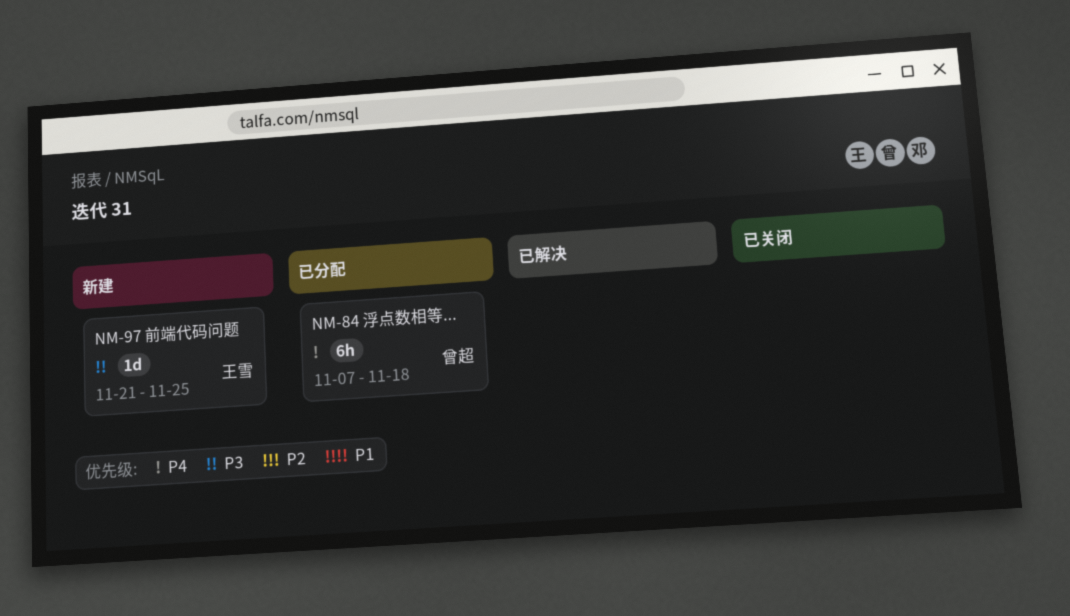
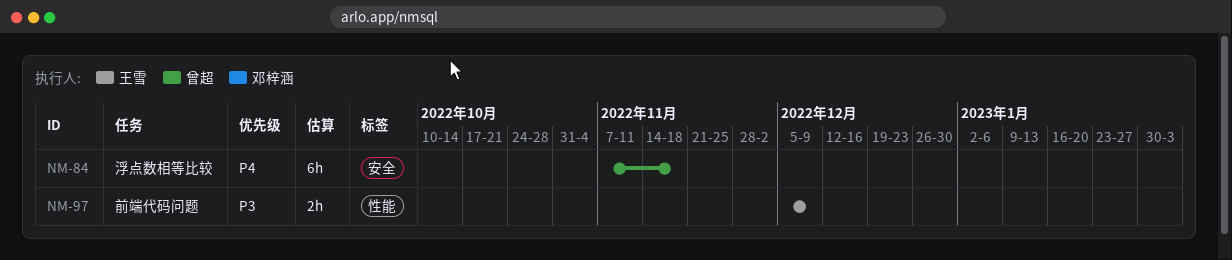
NM-97, estimate: 1d -> 2h
NM-97, start: Nov 21 -> Dec 5
NM-97, due: Nov 25 -> Dec 9

